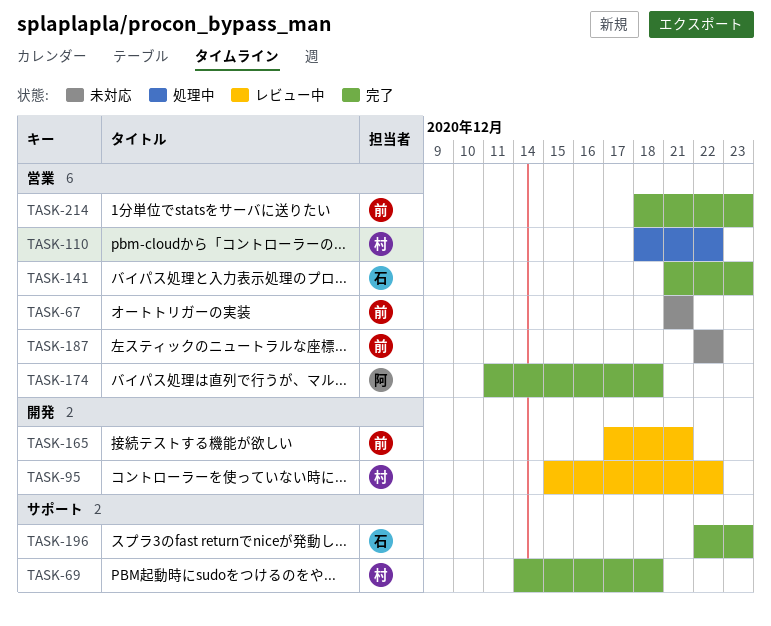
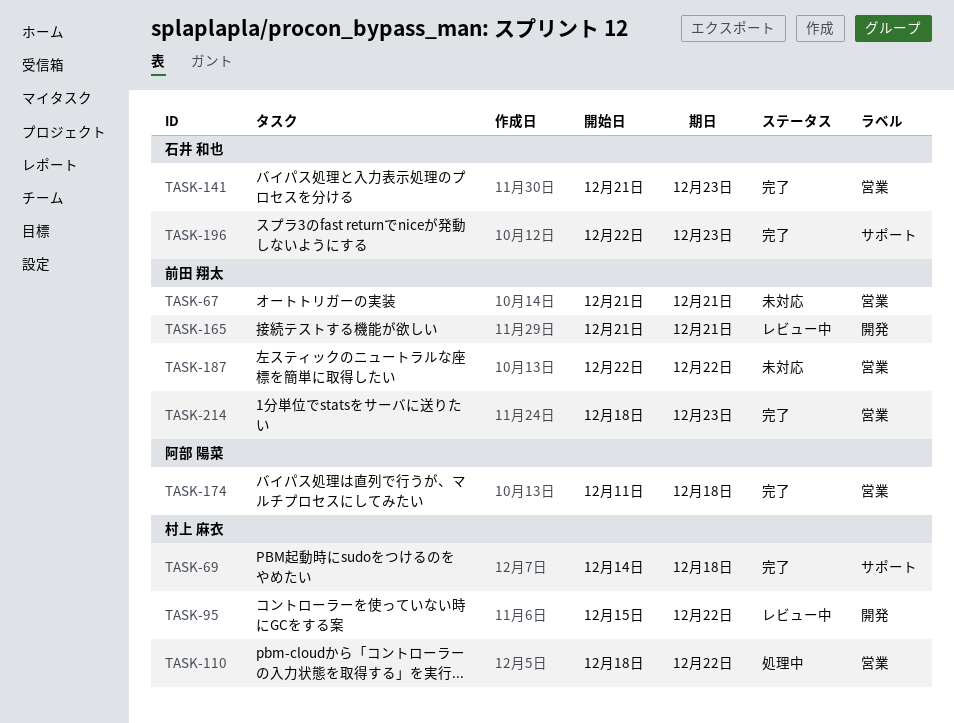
TASK-165, start: Dec 17 -> Dec 21

